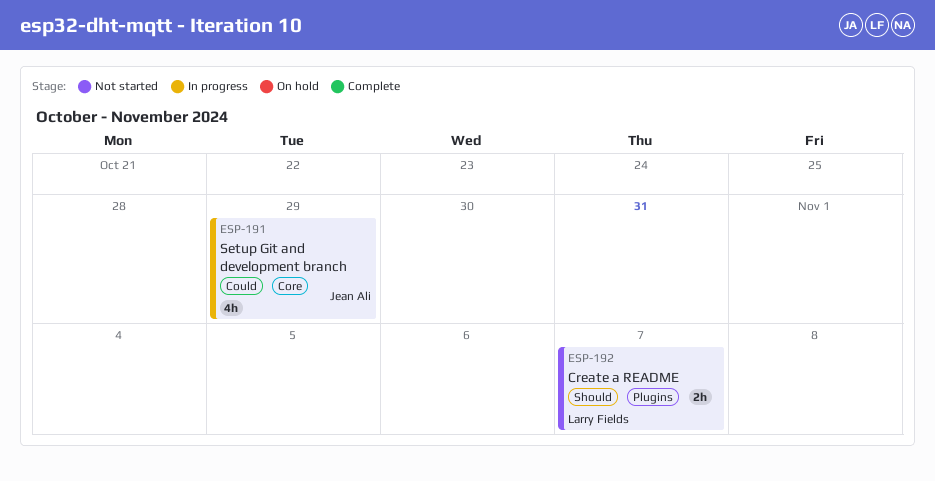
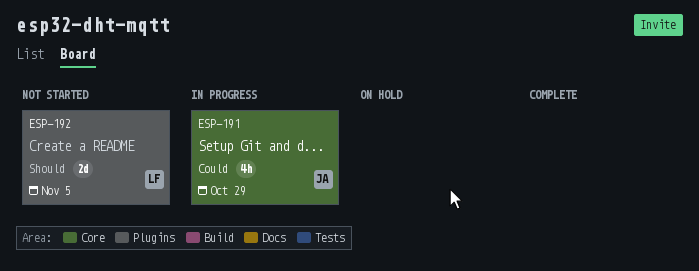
ESP-192, estimate: 2h -> 2d
ESP-192, due: Nov 7 -> Nov 5

